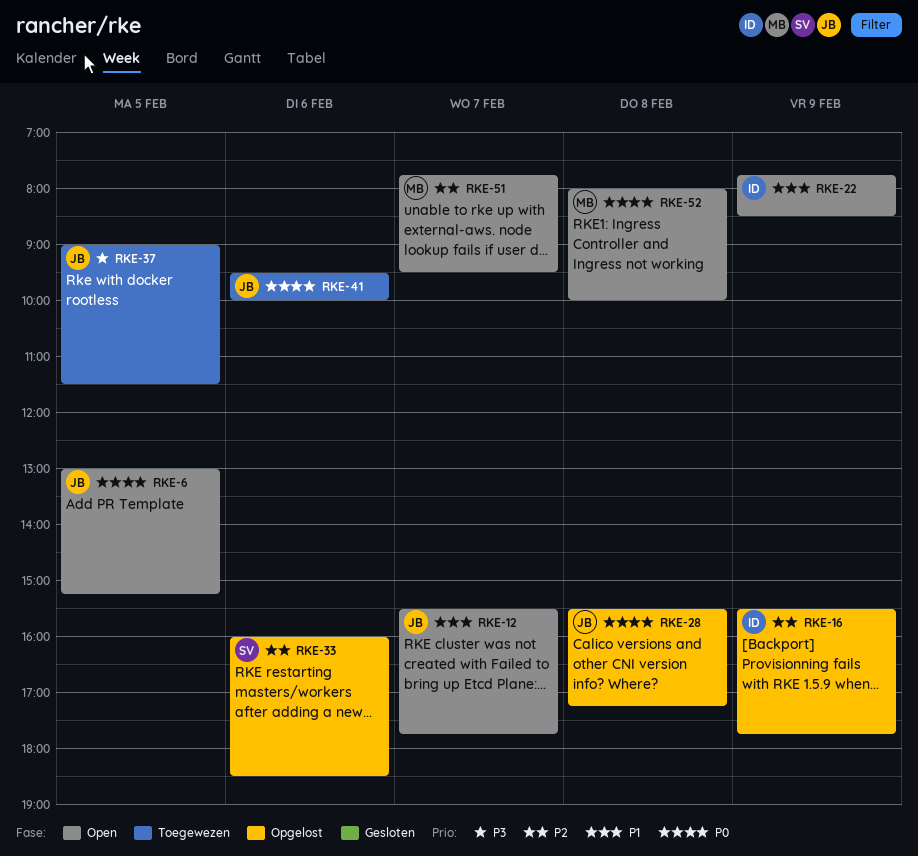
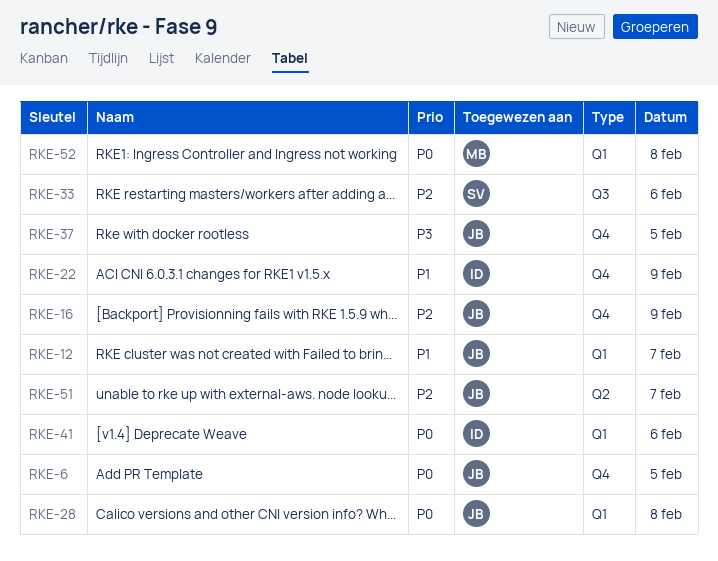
RKE-16, owner: ID -> JB
RKE-41, owner: JB -> ID
RKE-51, owner: MB -> JB

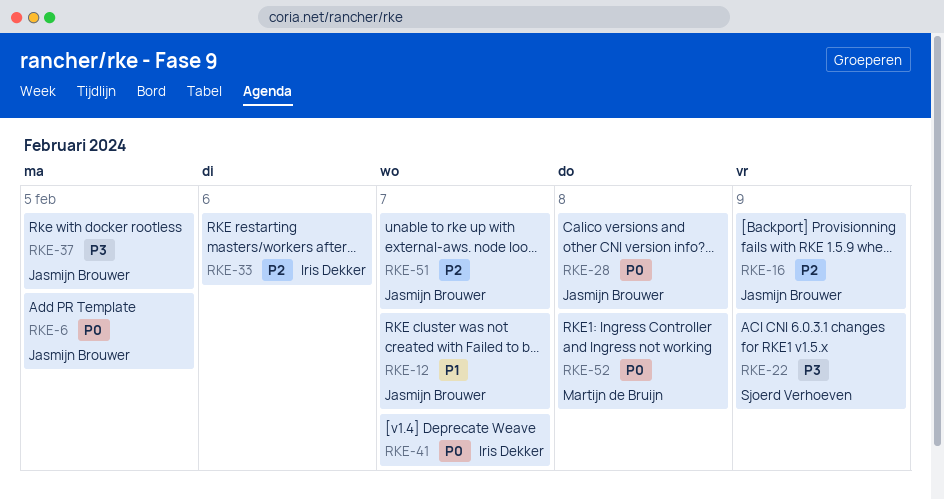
RKE-22, owner: Iris Dekker -> Sjoerd Verhoeven
RKE-22, priority: P1 -> P3
RKE-33, owner: Sjoerd Verhoeven -> Iris Dekker
RKE-41, day: Feb 6 -> Feb 7

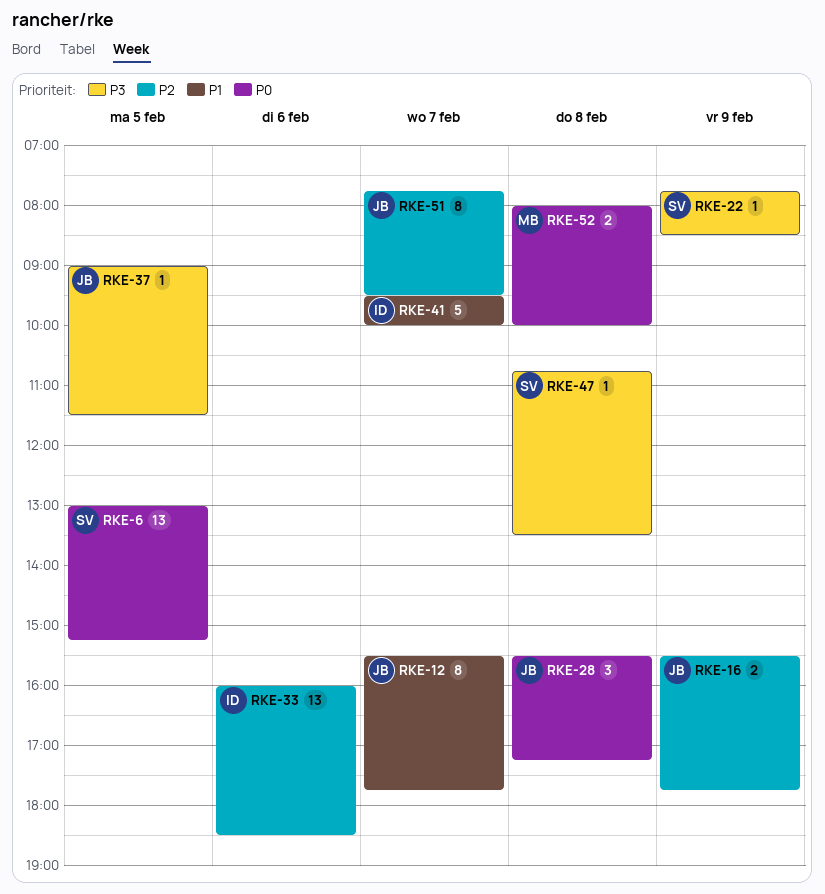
RKE-6, owner: Jasmijn Brouwer -> Sjoerd Verhoeven
RKE-41, priority: P0 -> P1
RKE-47: none -> present

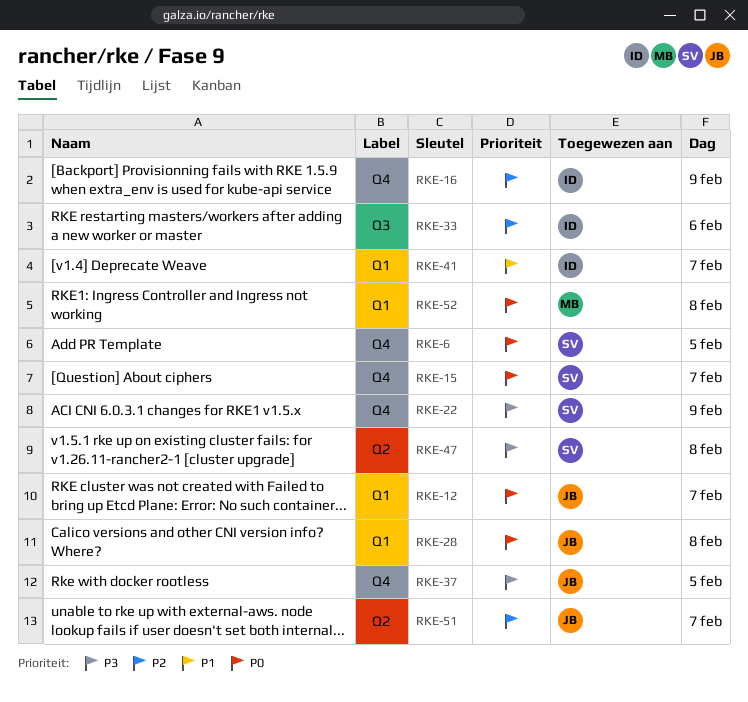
RKE-12, priority: P1 -> P0
RKE-15: none -> present
RKE-16, owner: JB -> ID

